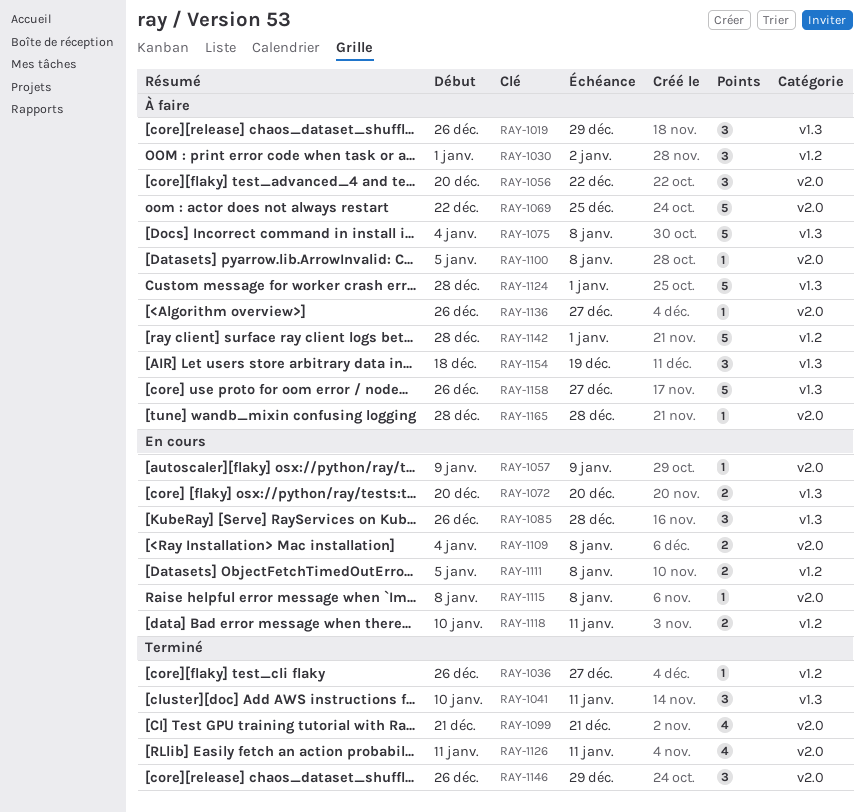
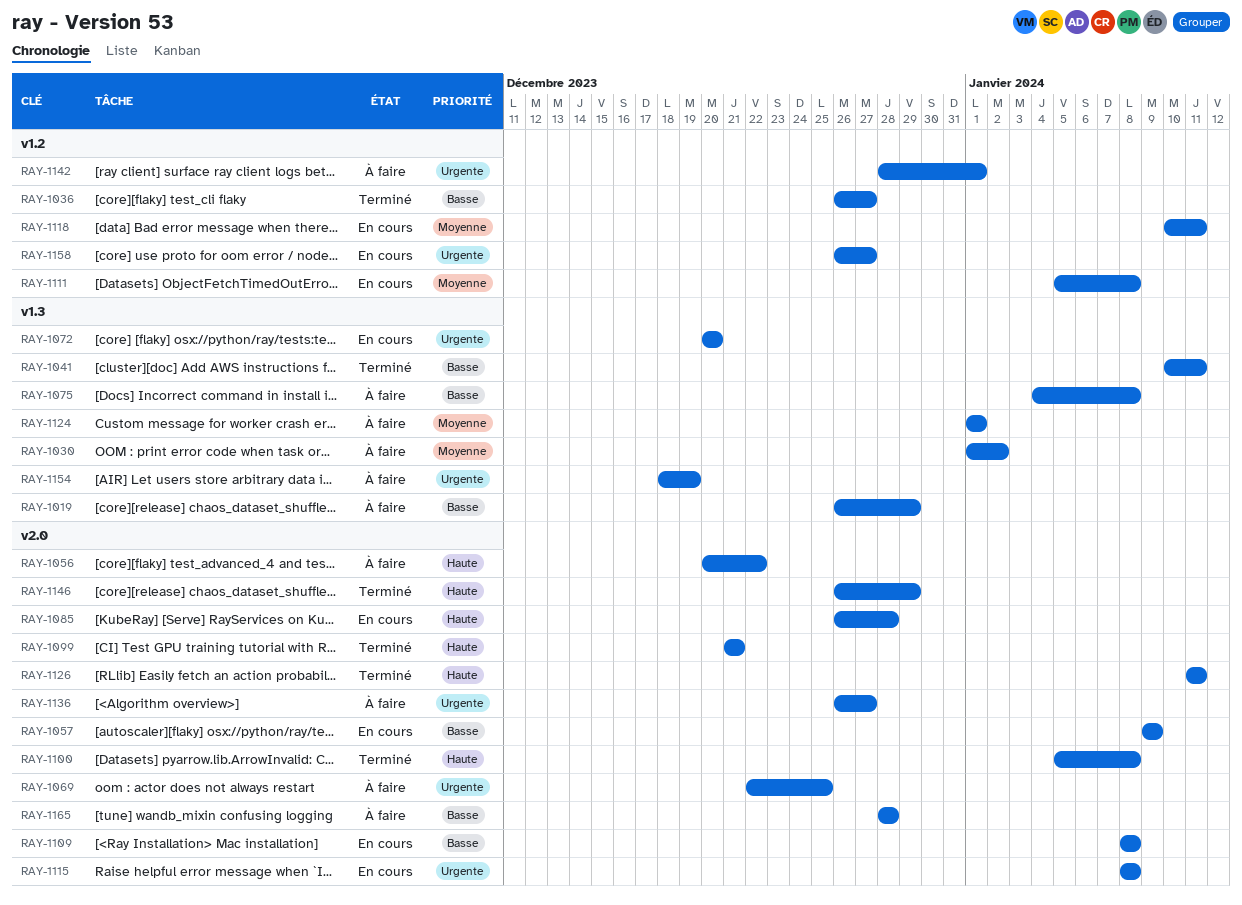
RAY-1030, label: v1.2 -> v1.3
RAY-1085, label: v1.3 -> v2.0
RAY-1100, status: À faire -> Terminé
RAY-1109, start: Jan 4 -> Jan 8
RAY-1124, start: Dec 28 -> Jan 1
RAY-1158, status: À faire -> En cours
RAY-1158, label: v1.3 -> v1.2

